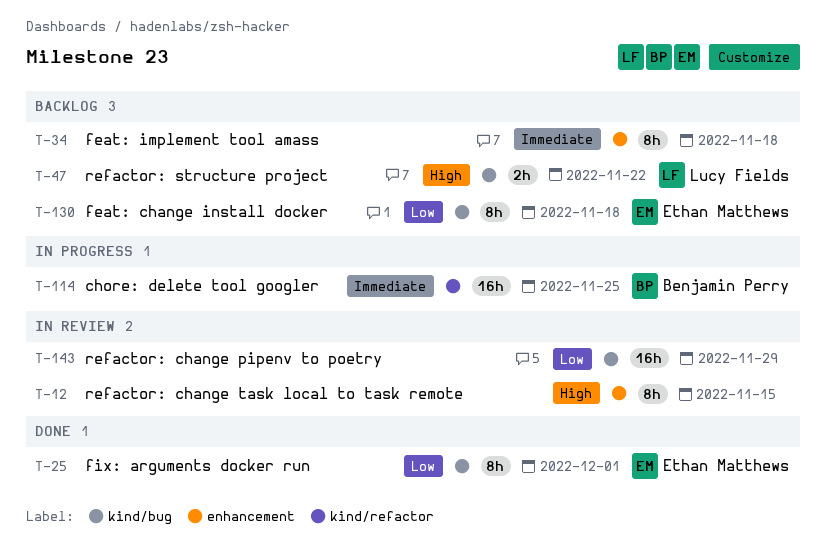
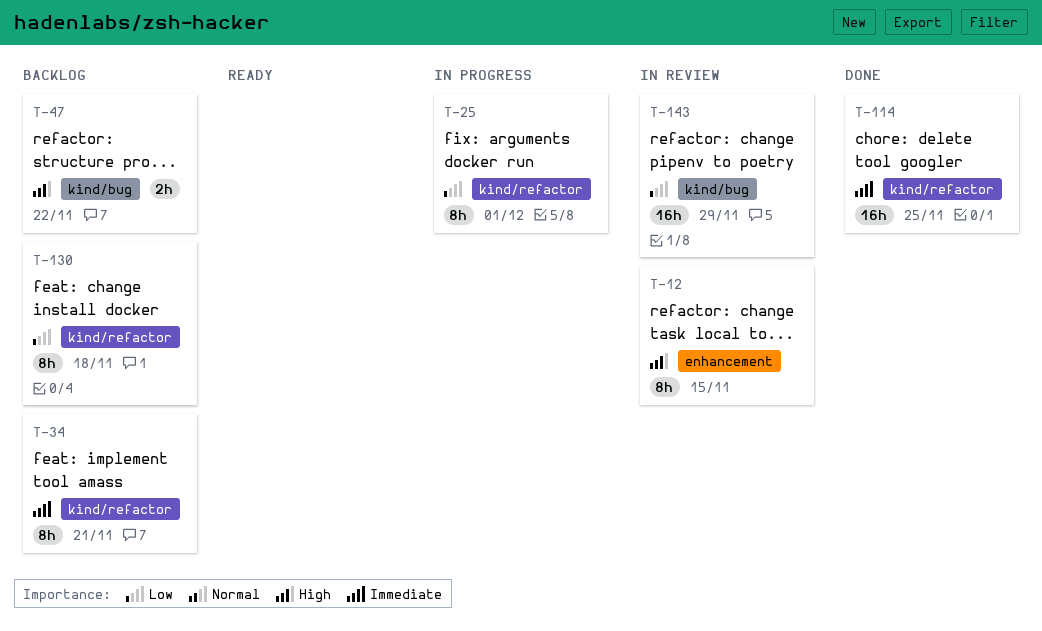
T-25, status: Done -> In progress
T-25, label: kind/bug -> kind/refactor
T-34, label: enhancement -> kind/refactor
T-34, due: Nov 18 -> Nov 21
T-114, status: In progress -> Done
T-130, label: kind/bug -> kind/refactor

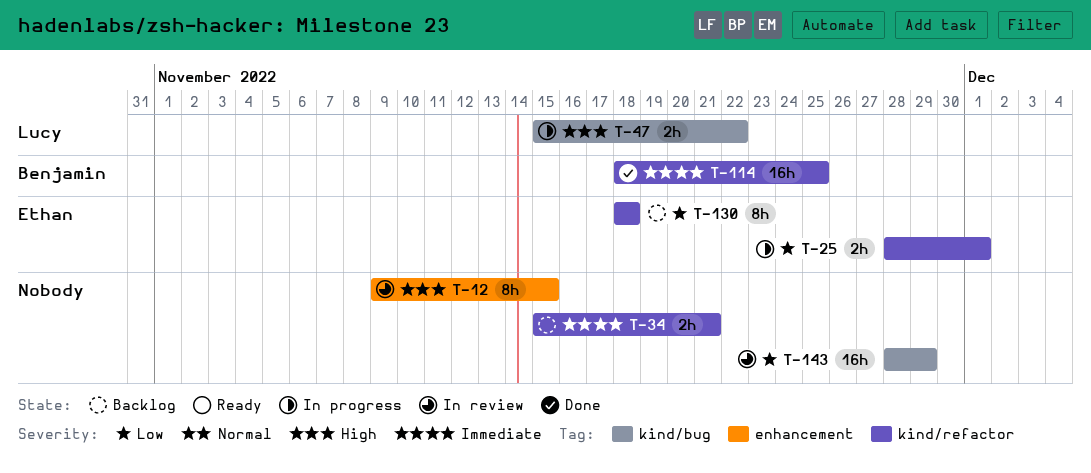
T-25, estimate: 8h -> 2h
T-34, estimate: 8h -> 2h
T-47, status: Backlog -> In progress

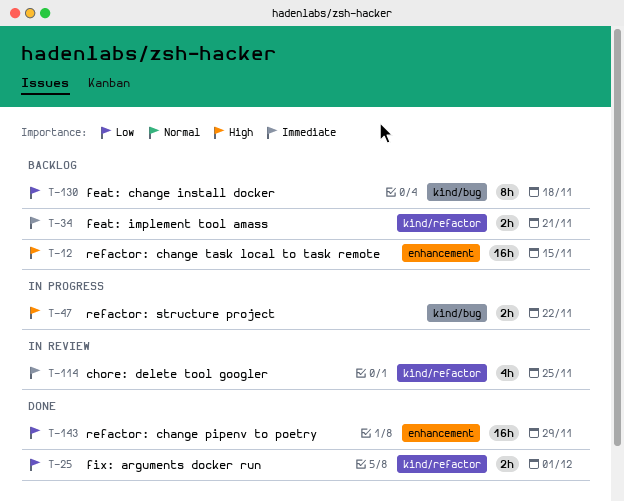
T-12, status: In review -> Backlog
T-12, estimate: 8h -> 16h
T-25, status: In progress -> Done
T-114, status: Done -> In review
T-114, estimate: 16h -> 4h
T-130, label: kind/refactor -> kind/bug
T-143, status: In review -> Done
T-143, label: kind/bug -> enhancement

